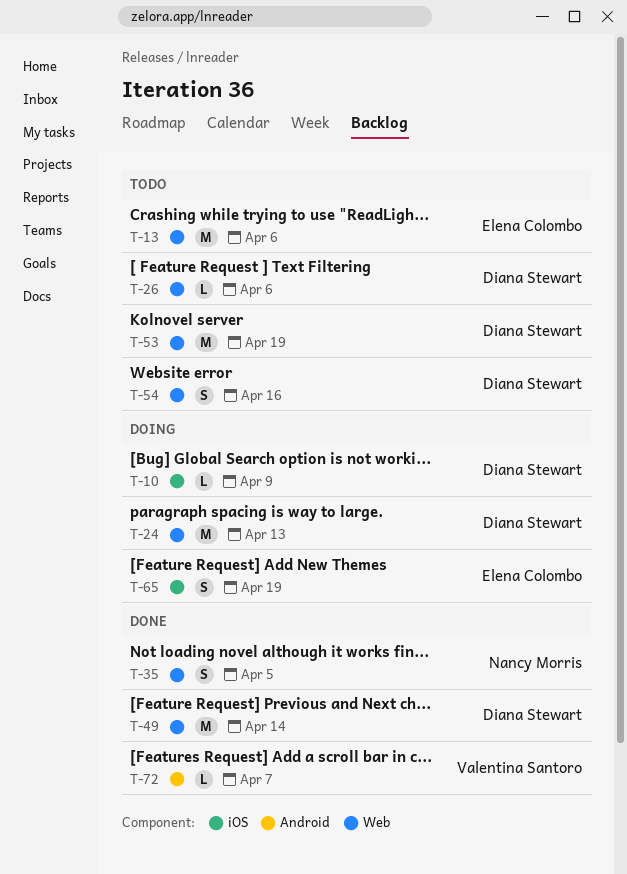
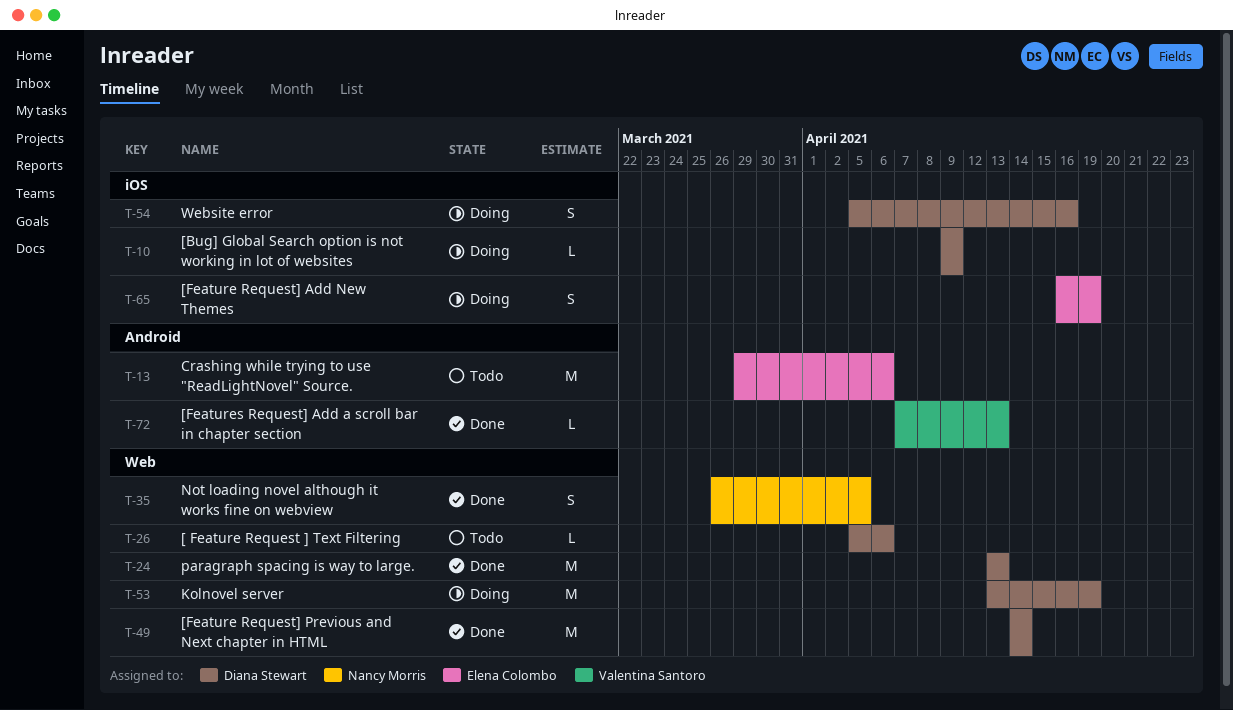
T-13, label: Web -> Android
T-24, status: Doing -> Done
T-53, status: Todo -> Doing
T-54, status: Todo -> Doing
T-54, label: Web -> iOS
T-72, due: Apr 7 -> Apr 13

